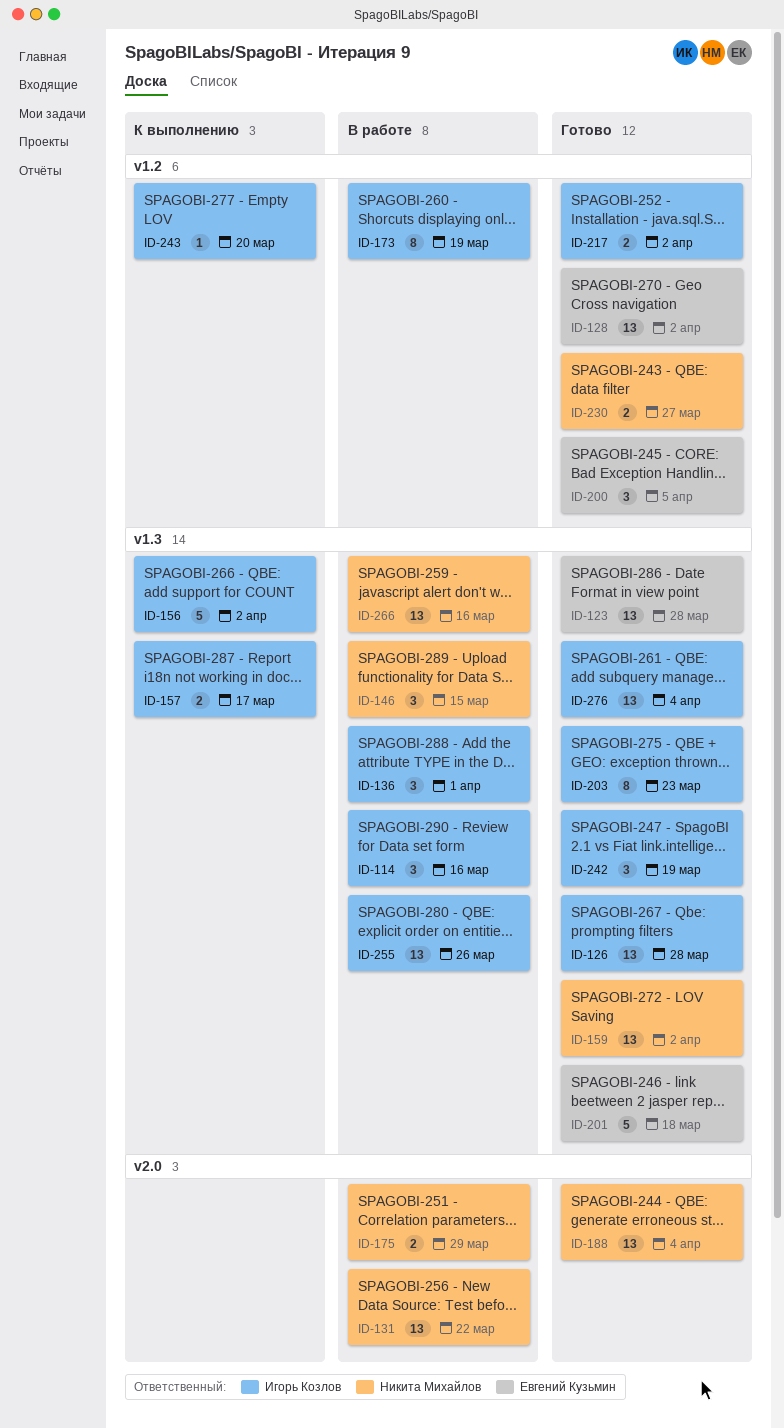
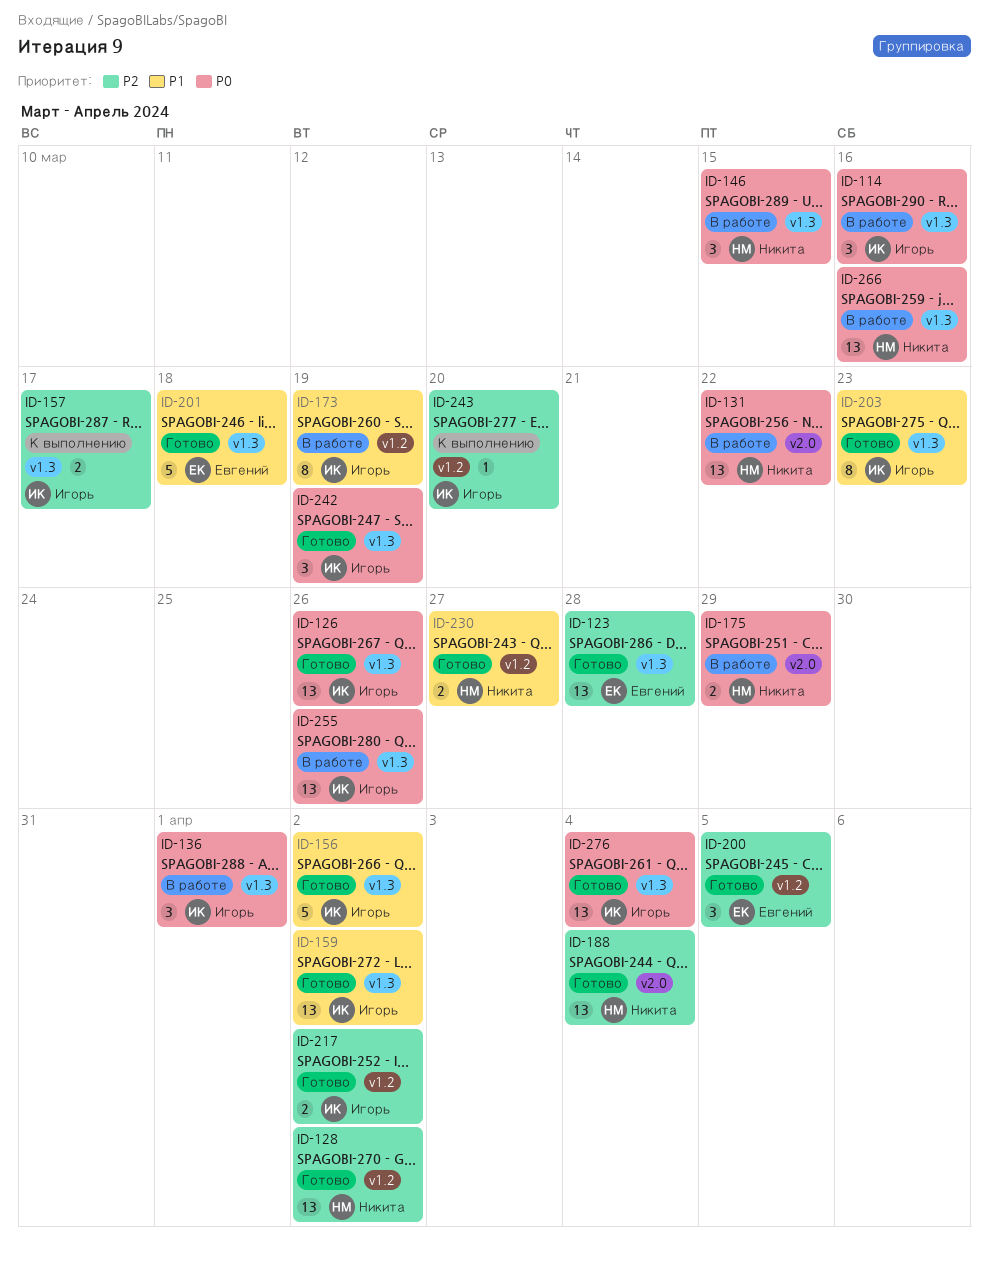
ID-126, due: Mar 28 -> Mar 26
ID-128, owner: Евгений Кузьмин -> Никита Михайлов
ID-156, status: К выполнению -> Готово
ID-159, owner: Никита Михайлов -> Игорь Козлов

